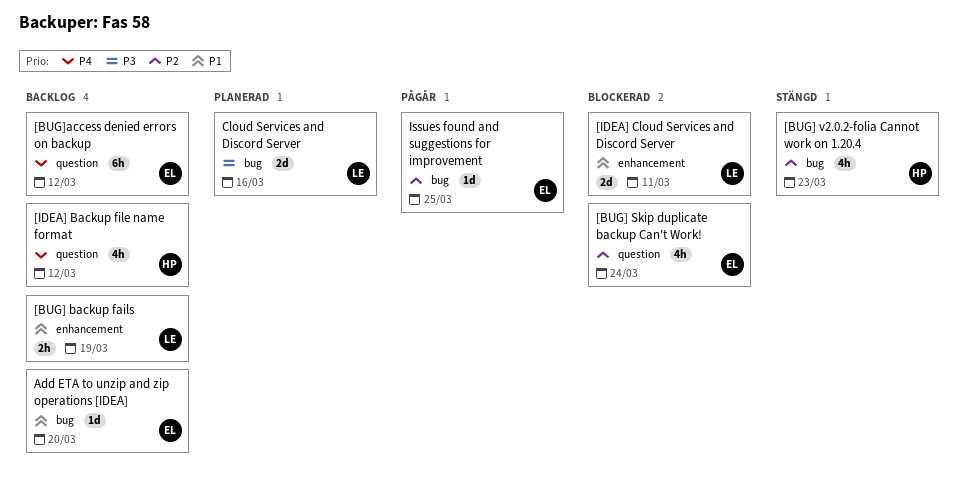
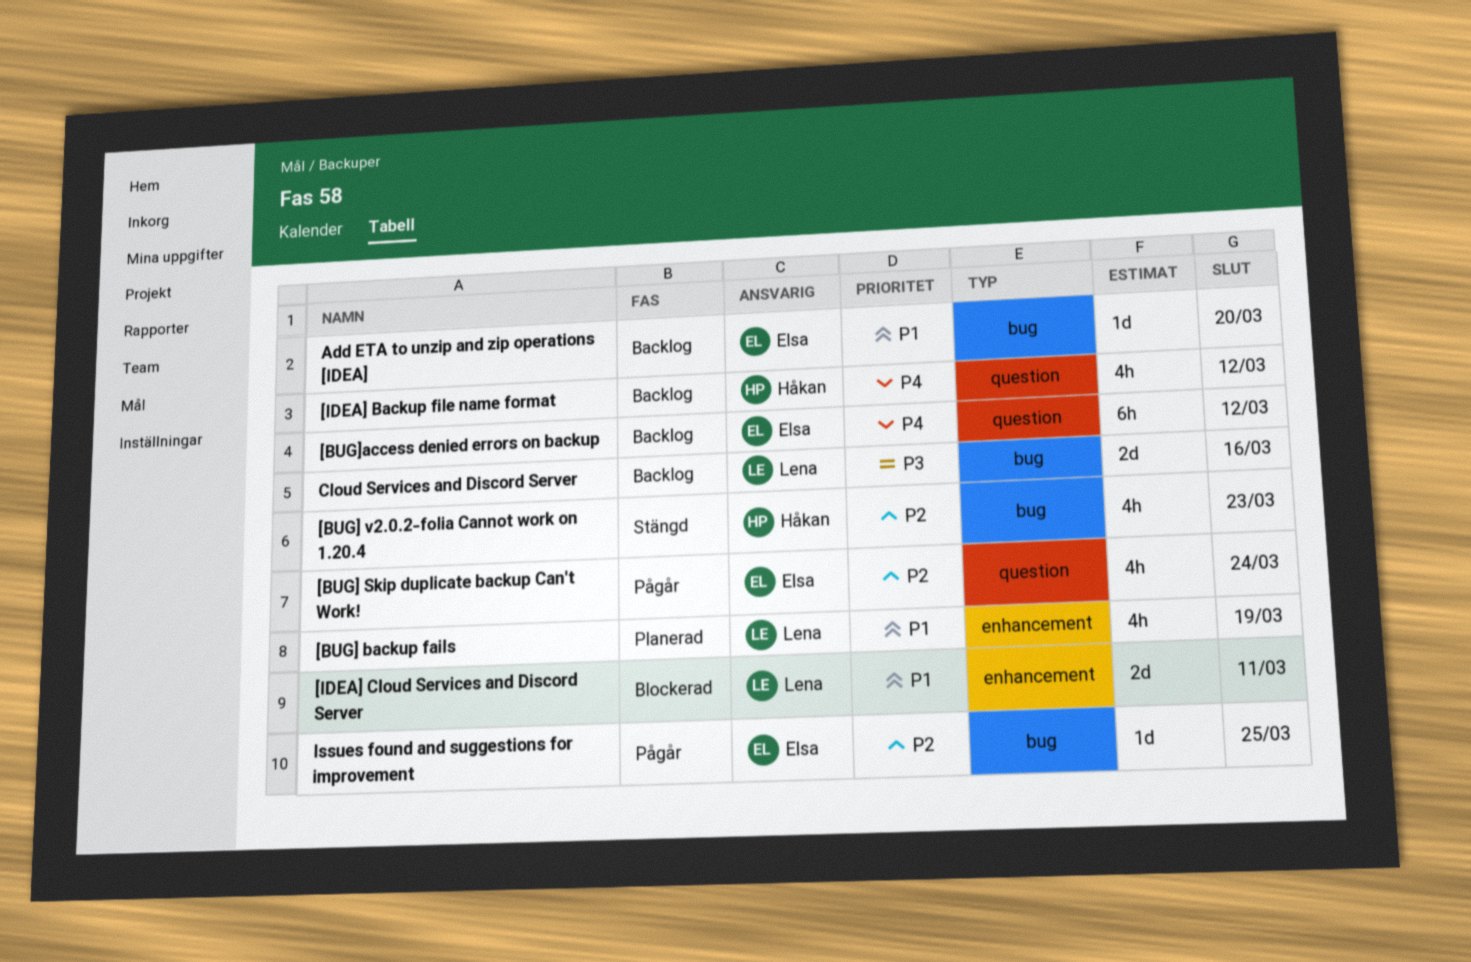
[BUG] backup fails, status: Backlog -> Planerad
[BUG] backup fails, estimate: 2h -> 4h
[BUG] Skip duplicate backup Can't Work!, status: Blockerad -> Pågår
Cloud Services and Discord Server, status: Planerad -> Backlog

